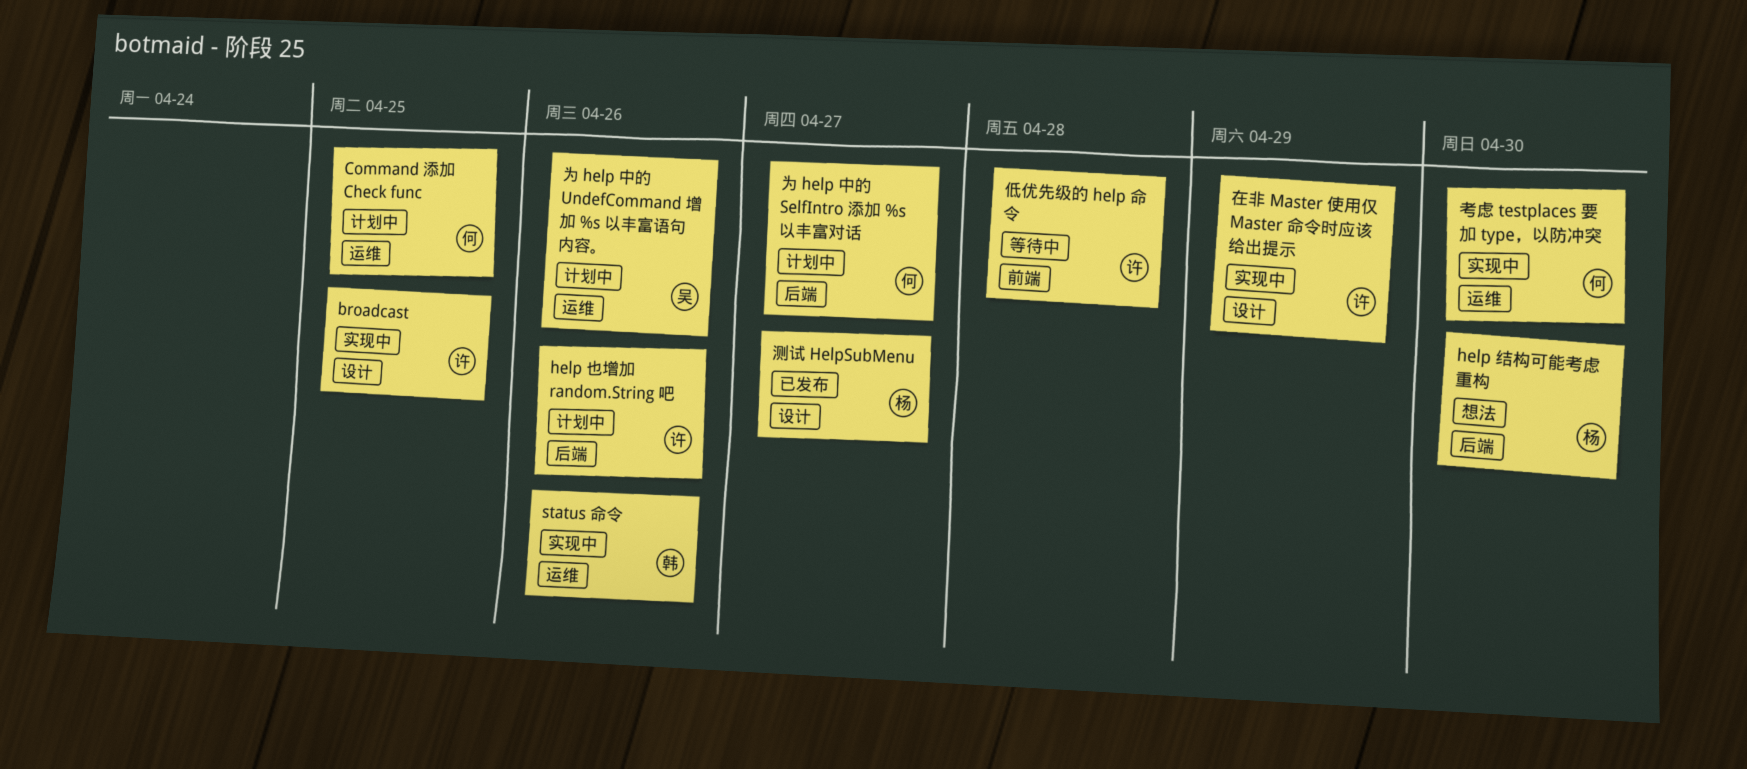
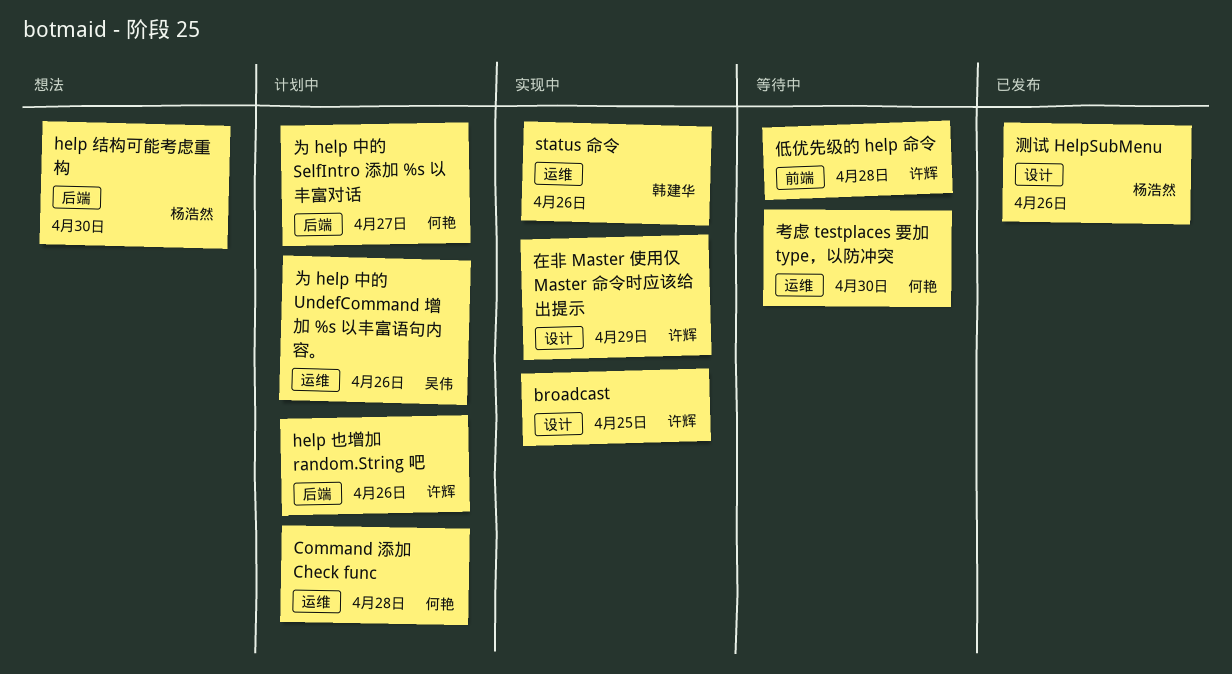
Command 添加 Check func, due: Apr 25 -> Apr 28
测试 HelpSubMenu, due: Apr 27 -> Apr 26
考虑 testplaces 要加 type，以防冲突, status: 实现中 -> 等待中

